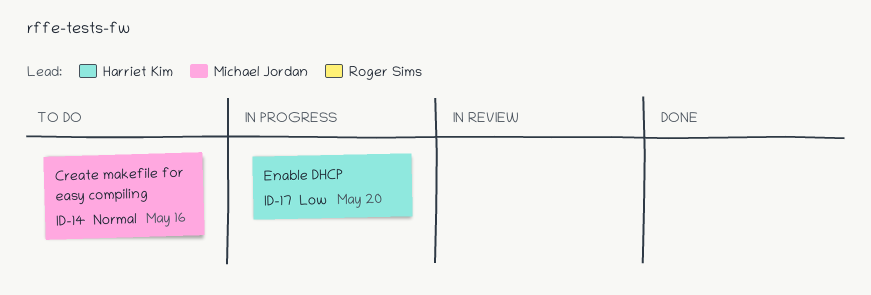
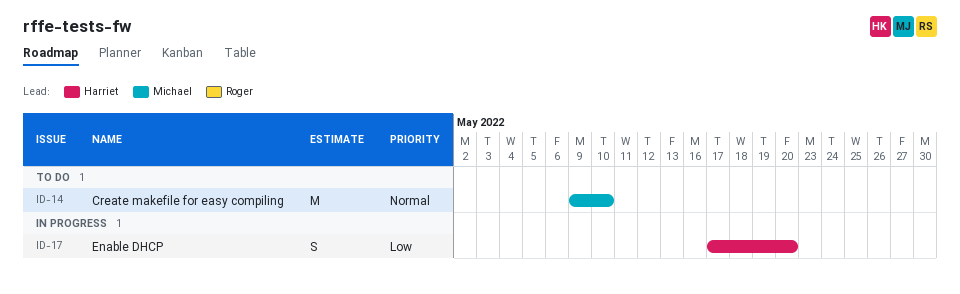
ID-14, due: May 16 -> May 10

